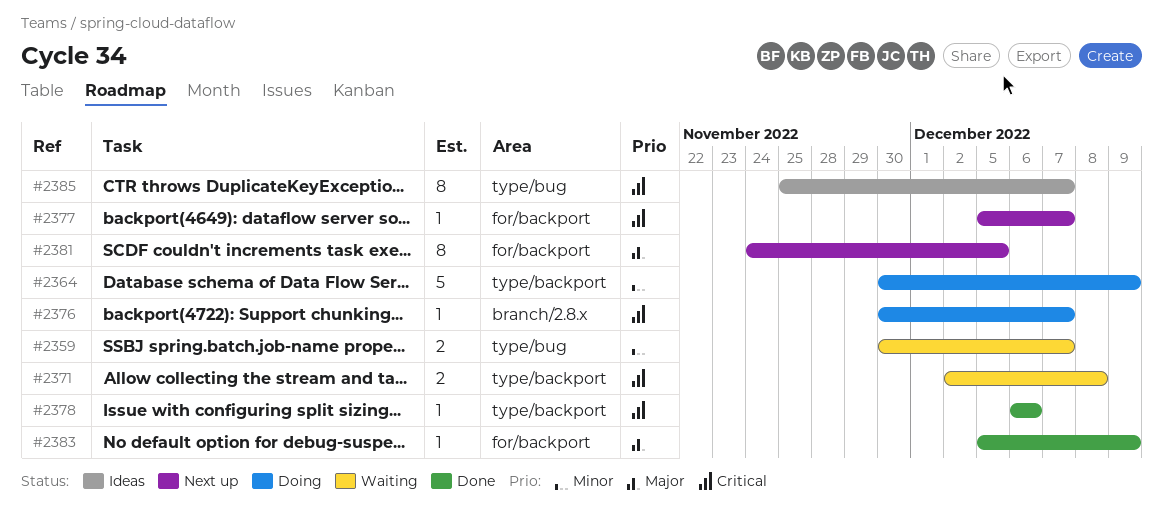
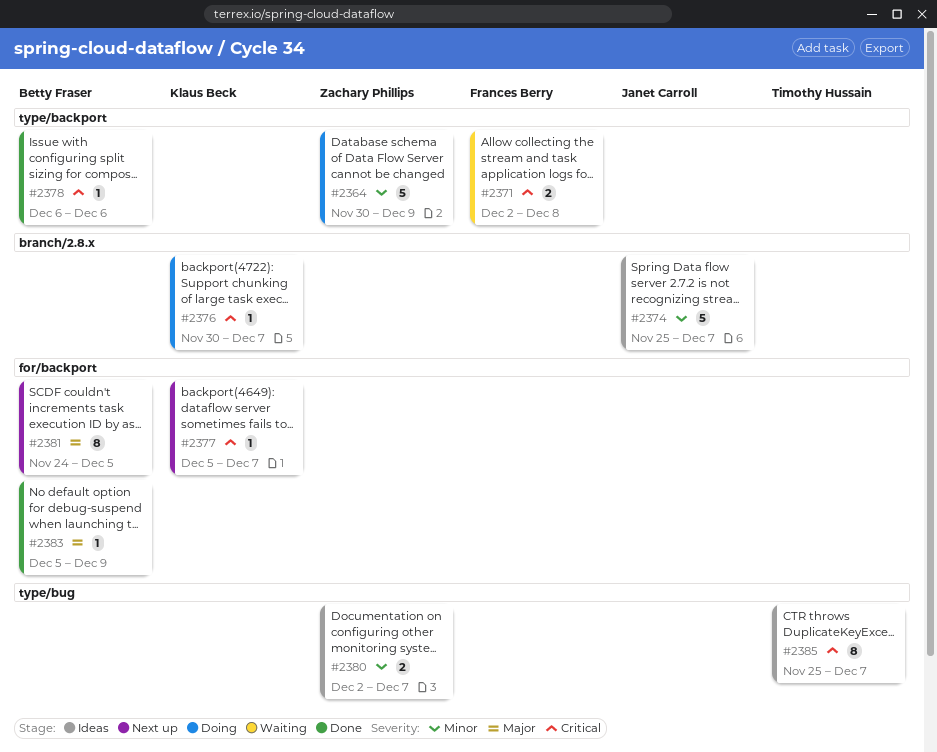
#2359: present -> none
#2374: none -> present
#2380: none -> present

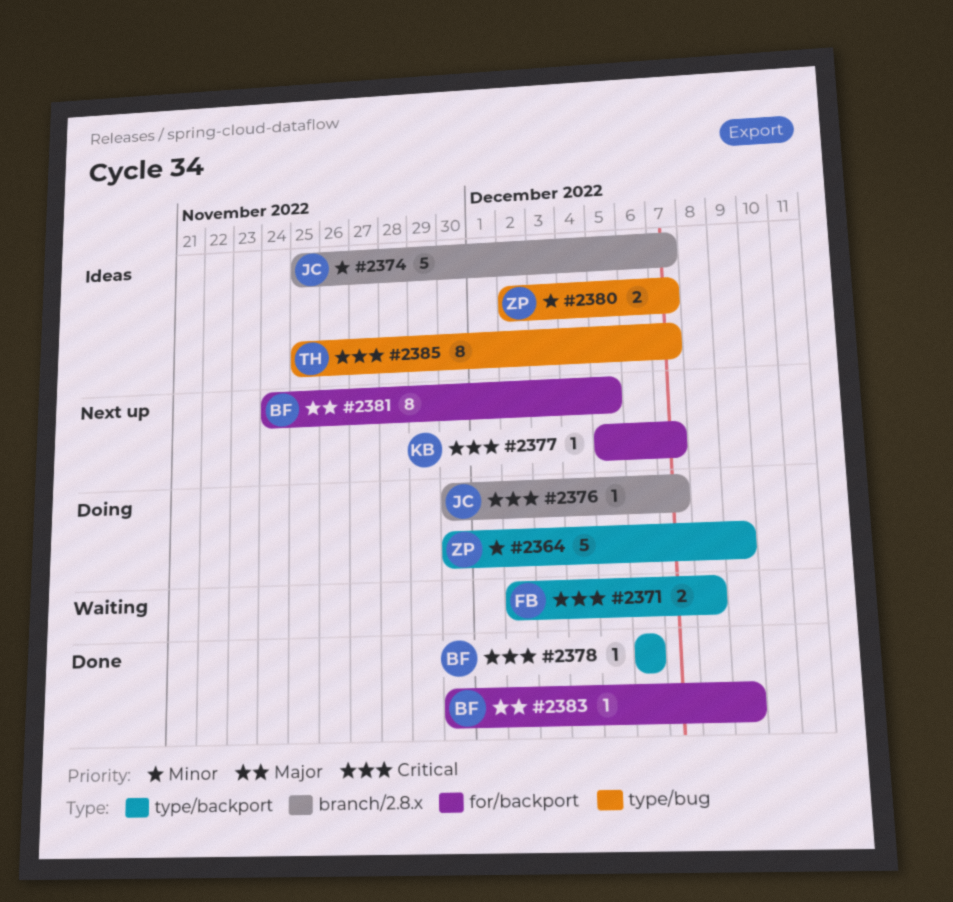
#2376, owner: Klaus Beck -> Janet Carroll
#2383, start: Dec 5 -> Nov 30

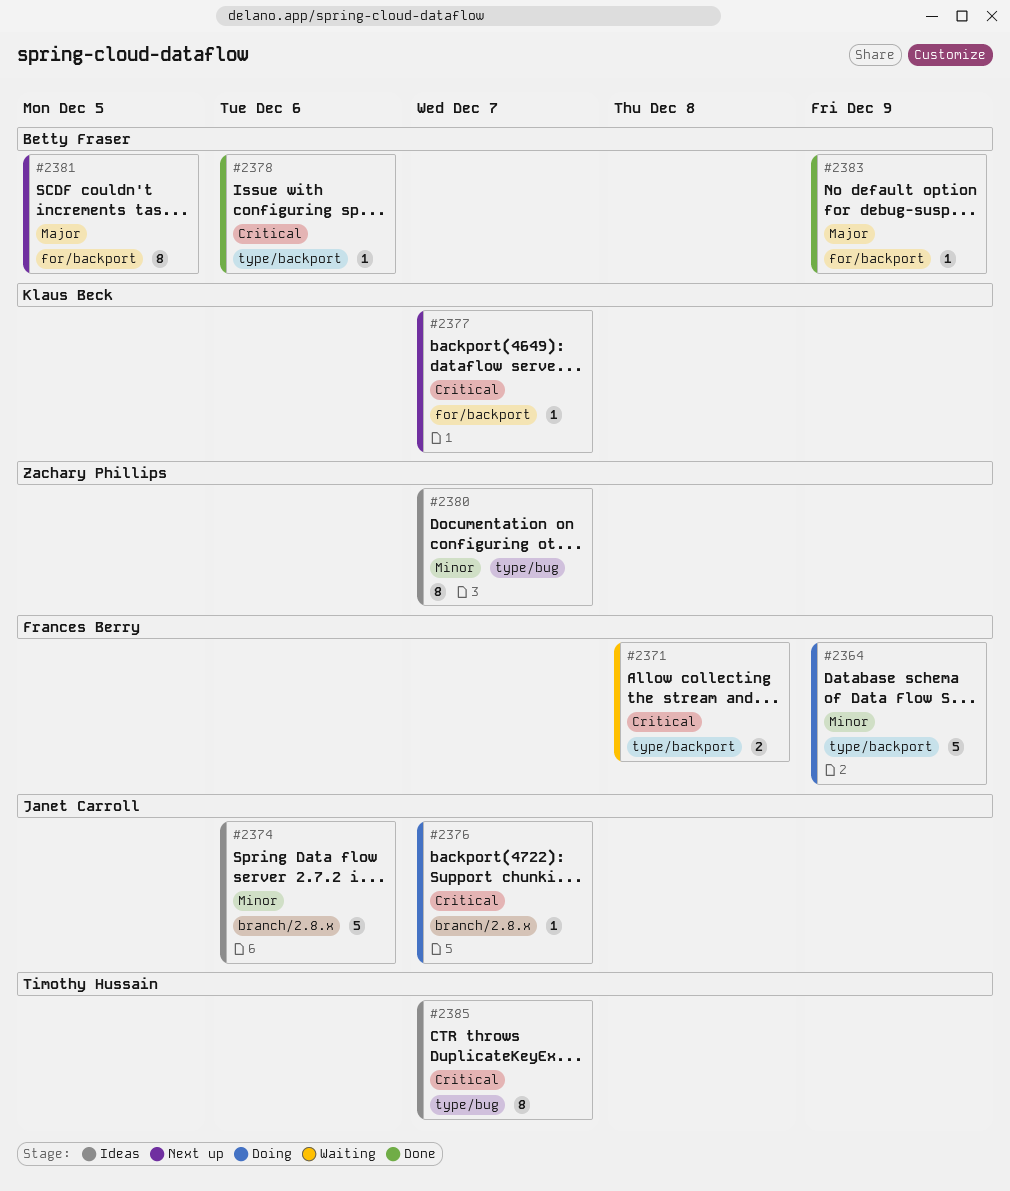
#2364, owner: Zachary Phillips -> Frances Berry
#2374, due: Dec 7 -> Dec 6
#2380, estimate: 2 -> 8

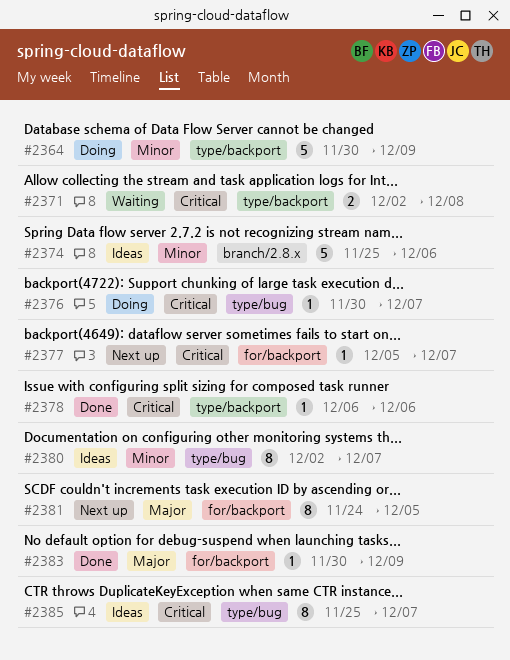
#2376, label: branch/2.8.x -> type/bug

